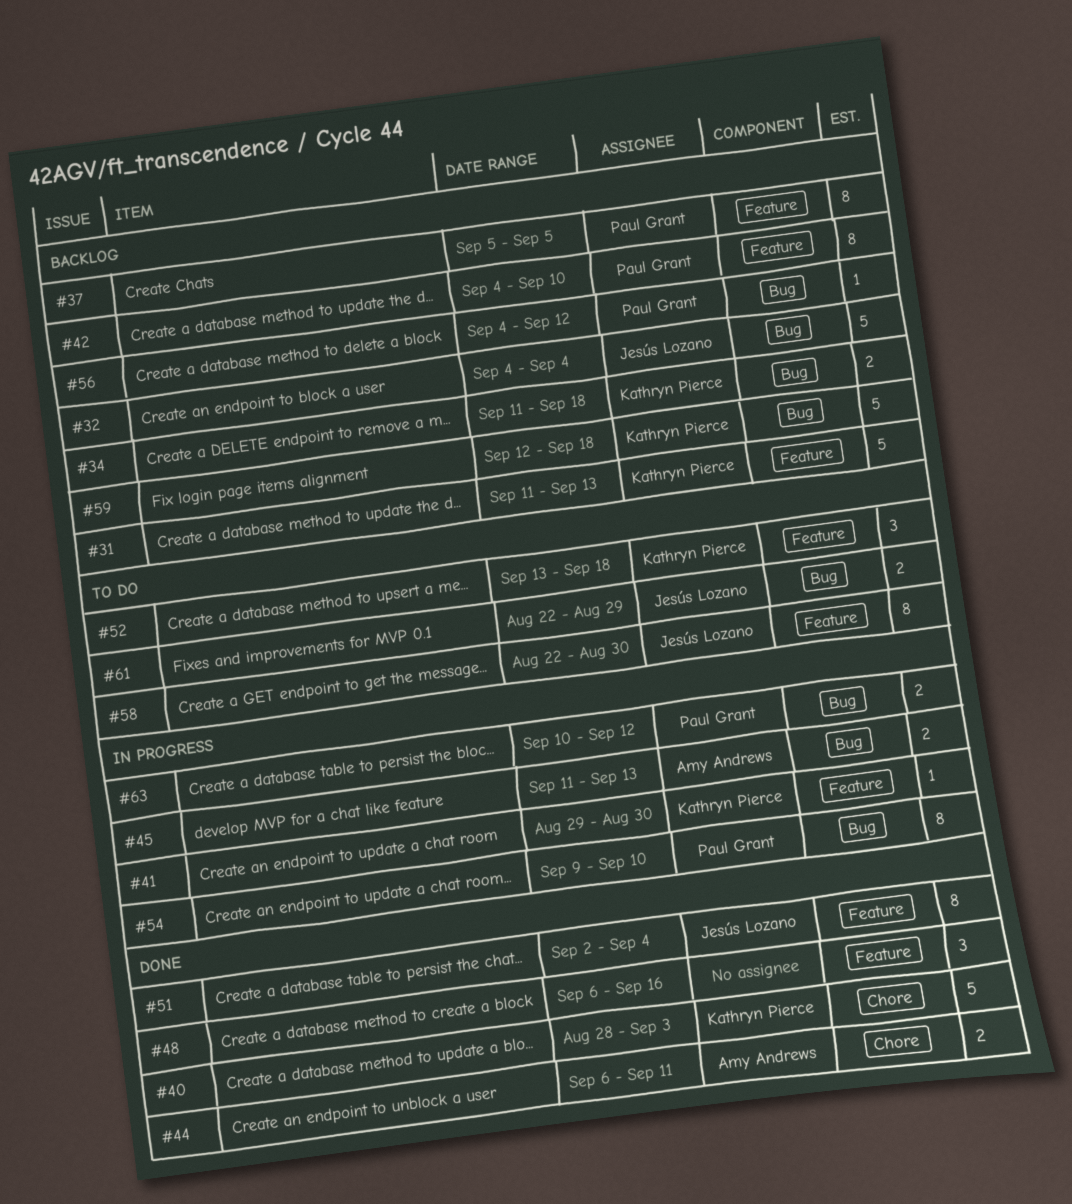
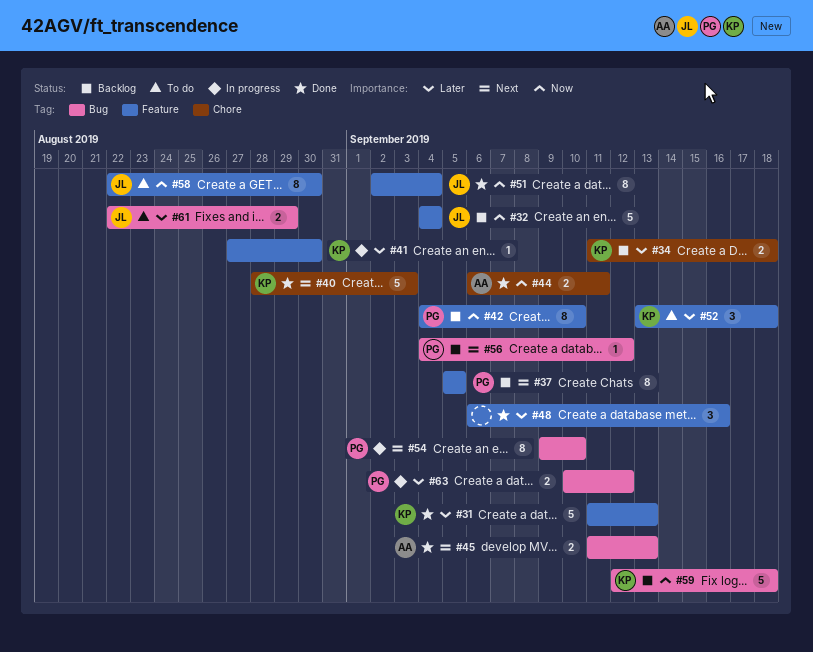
#31, status: Backlog -> Done
#32, label: Bug -> Feature
#34, label: Bug -> Chore
#41, start: Aug 29 -> Aug 27
#45, status: In progress -> Done

